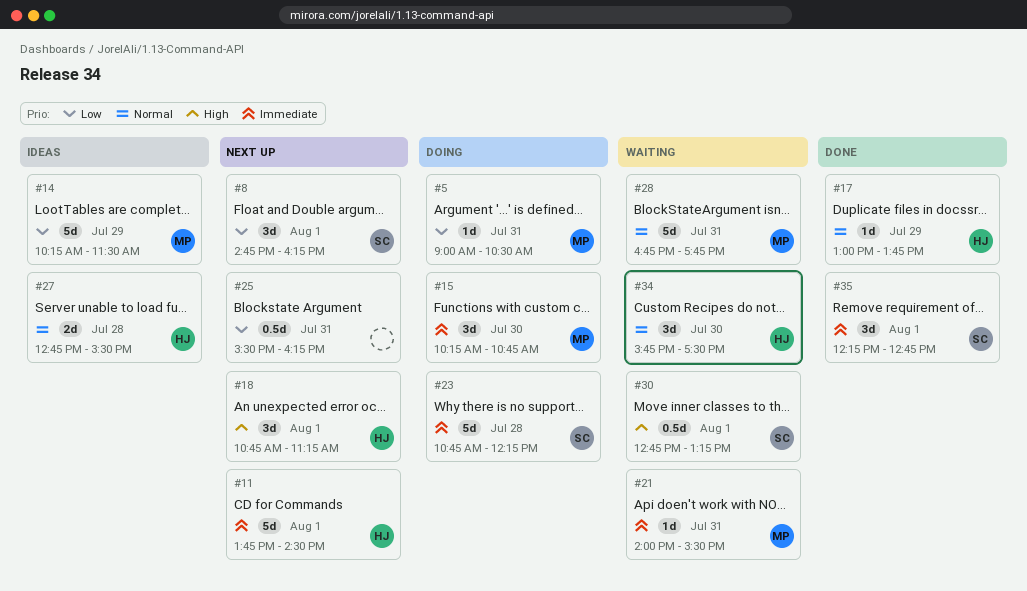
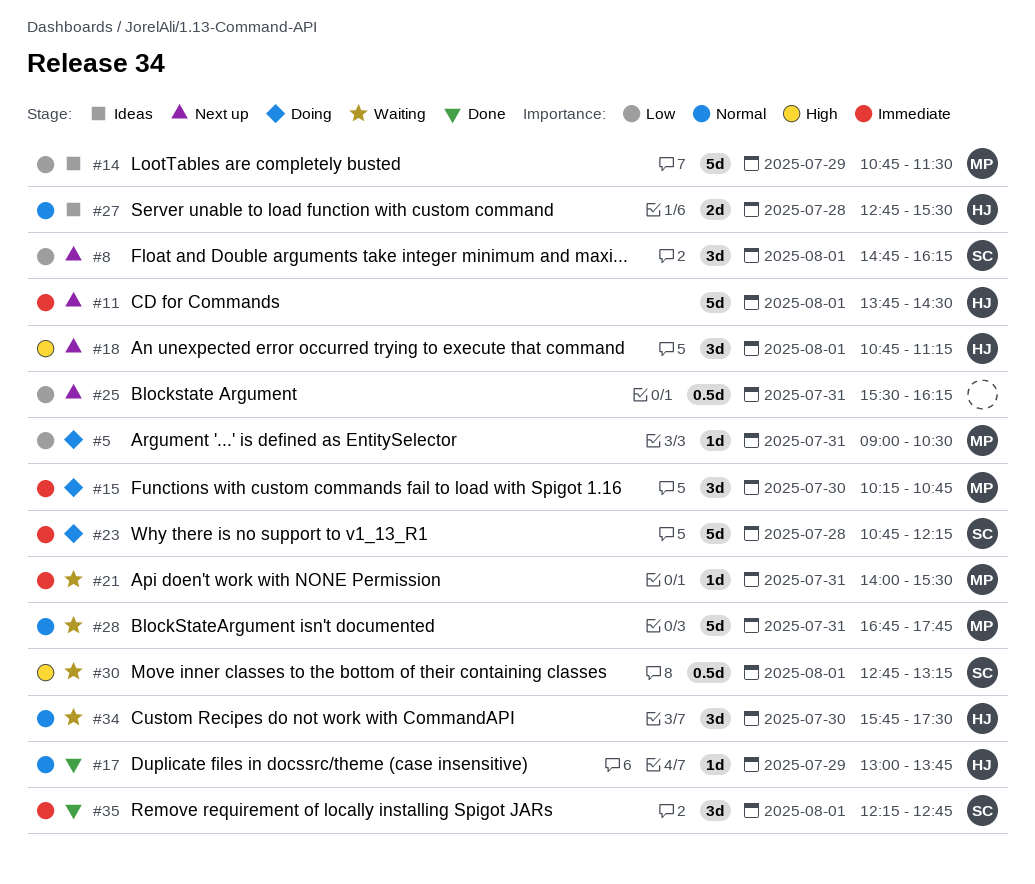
#14, begins: 10:15 -> 10:45

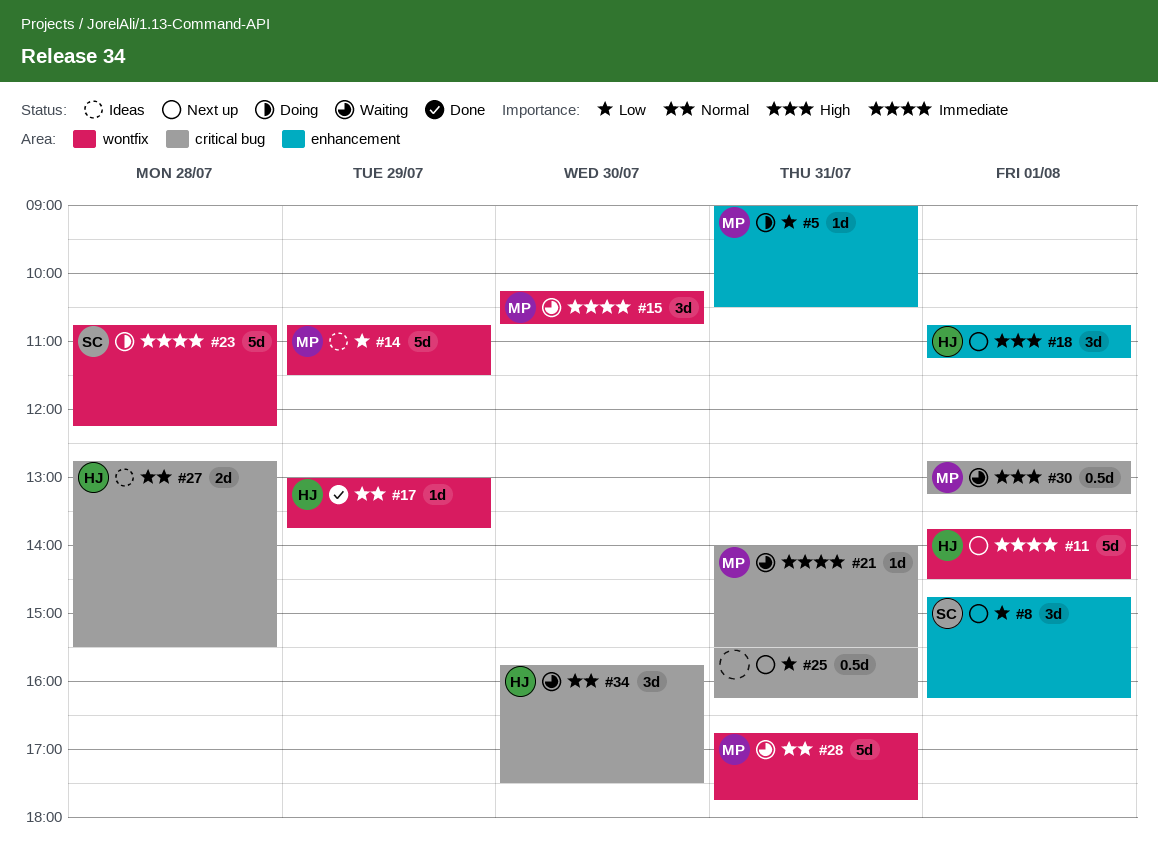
#15, status: Doing -> Waiting
#30, owner: SC -> MP
#35: present -> none

